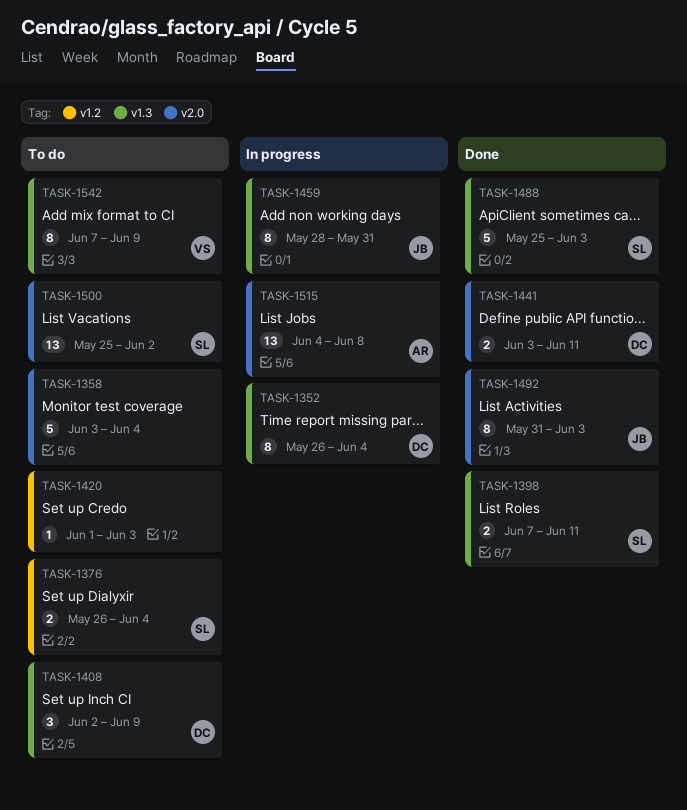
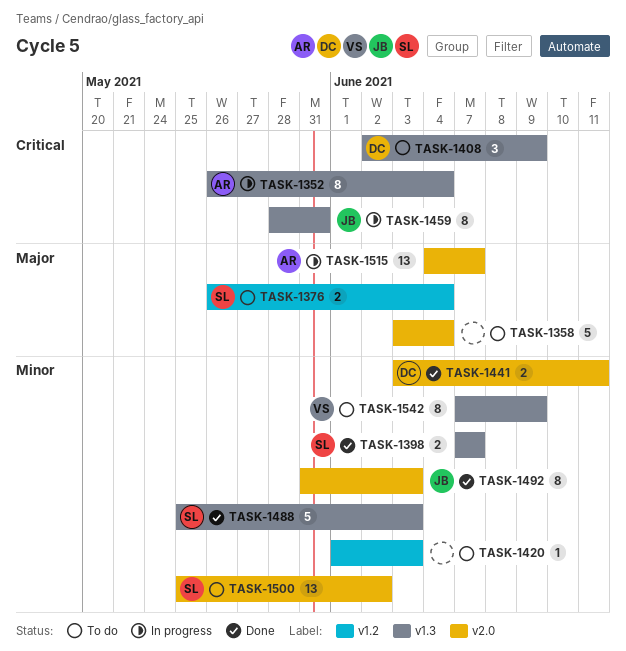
TASK-1352, owner: DC -> AR
TASK-1398, due: Jun 11 -> Jun 7
TASK-1515, due: Jun 8 -> Jun 7

